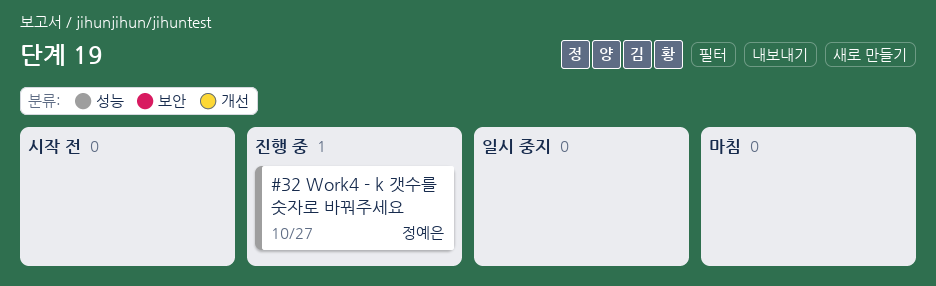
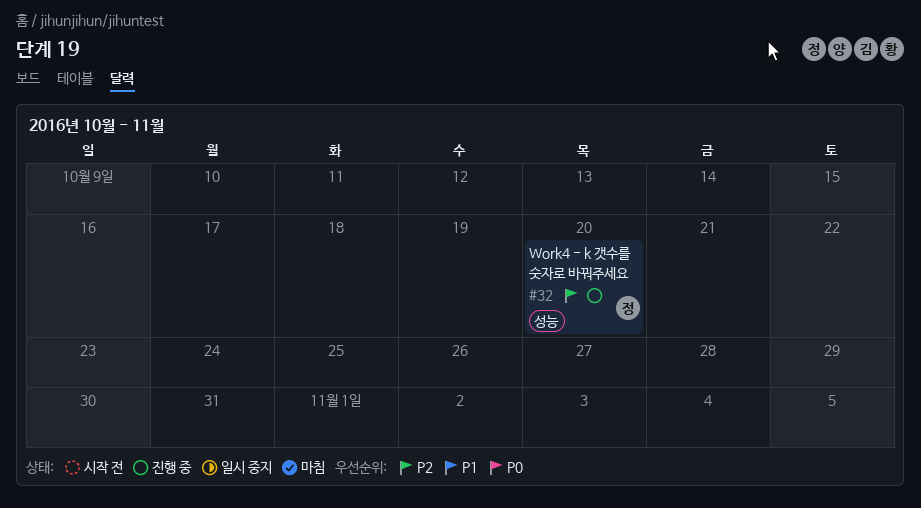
#32, due: Oct 27 -> Oct 20

